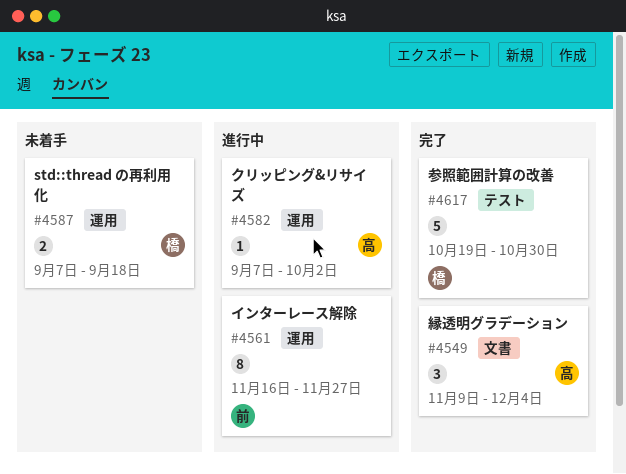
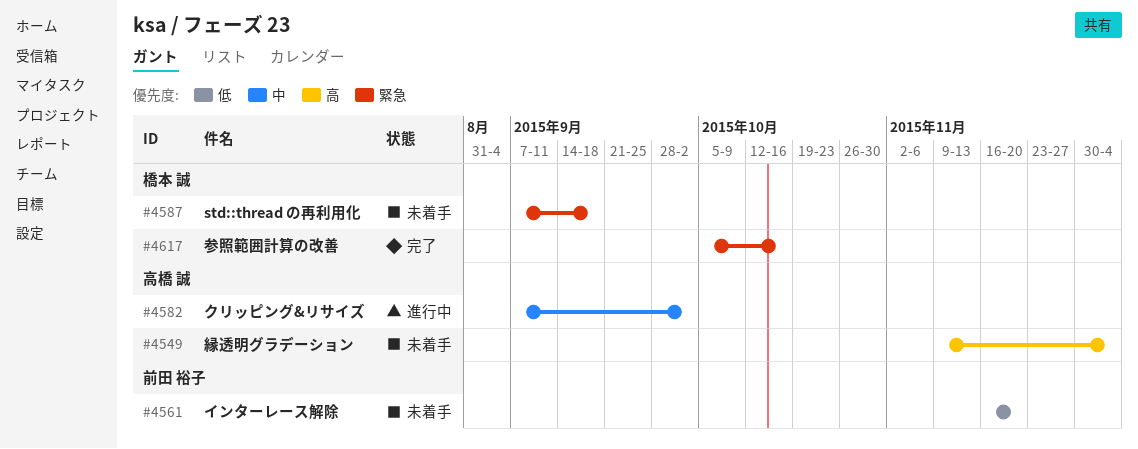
#4549, status: 完了 -> 未着手
#4561, status: 進行中 -> 未着手
#4561, due: Nov 27 -> Nov 20
#4617, start: Oct 19 -> Oct 5
#4617, due: Oct 30 -> Oct 16

